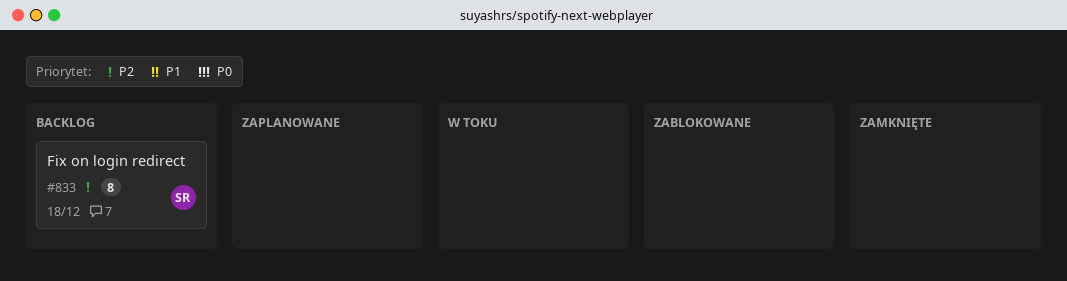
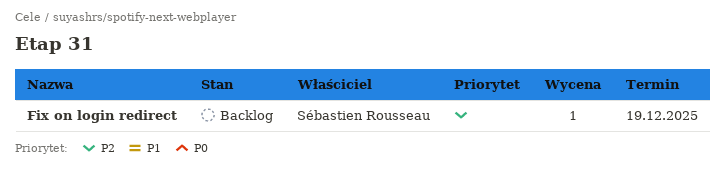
Fix on login redirect, estimate: 8 -> 1
Fix on login redirect, due: Dec 18 -> Dec 19

